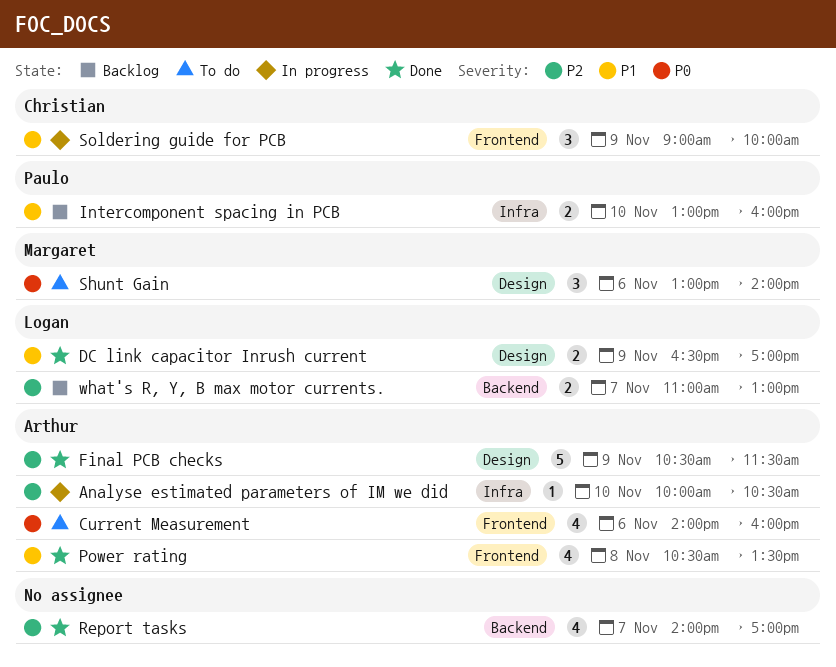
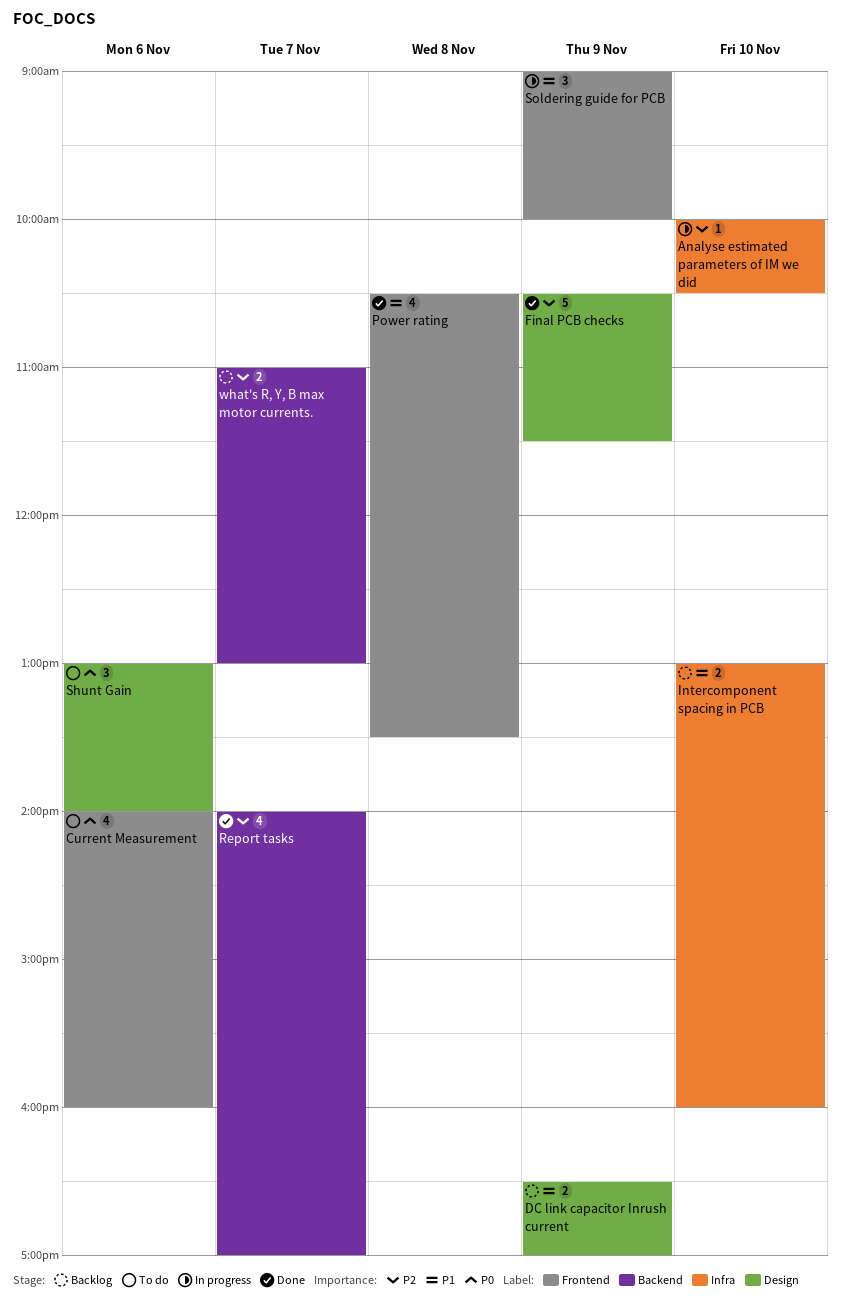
DC link capacitor Inrush current, status: Done -> Backlog

